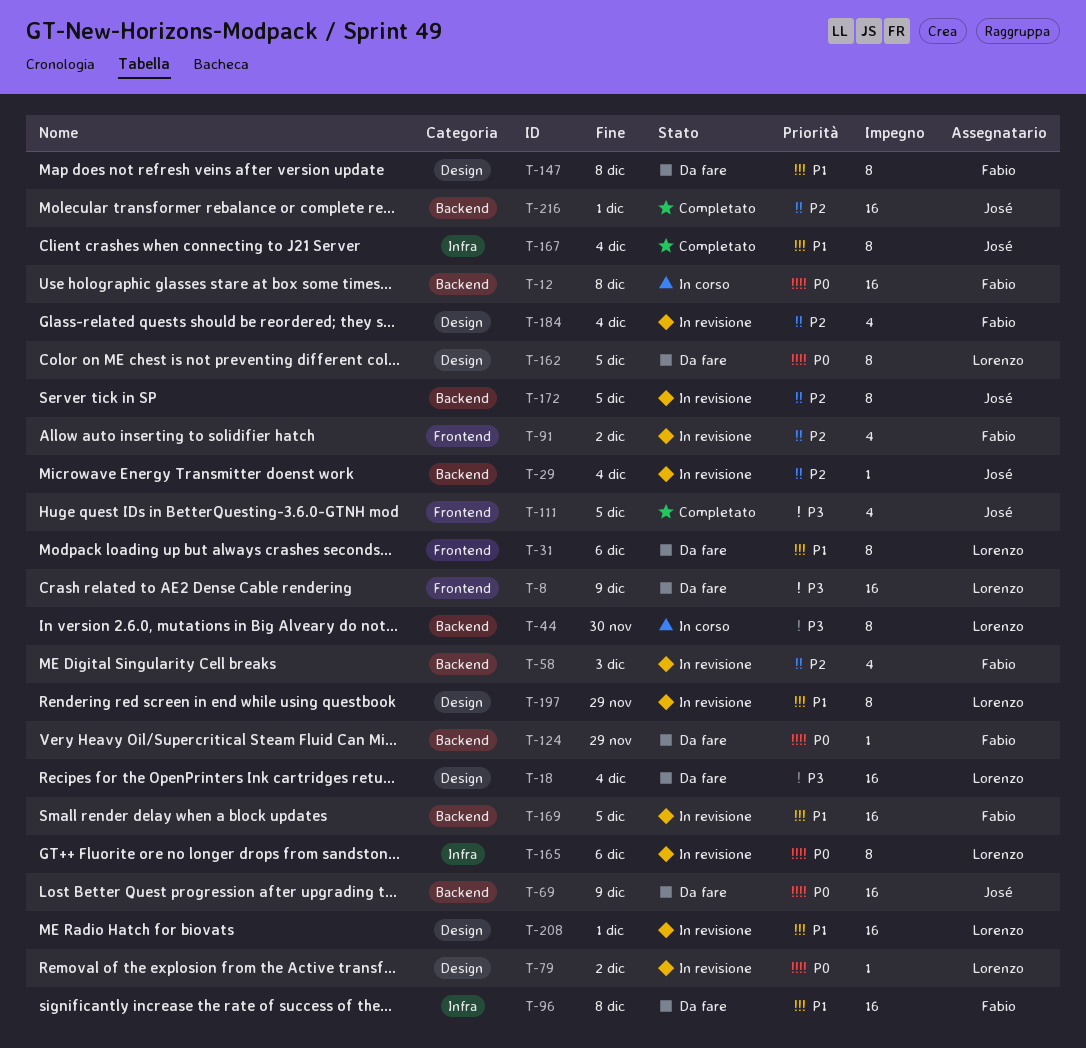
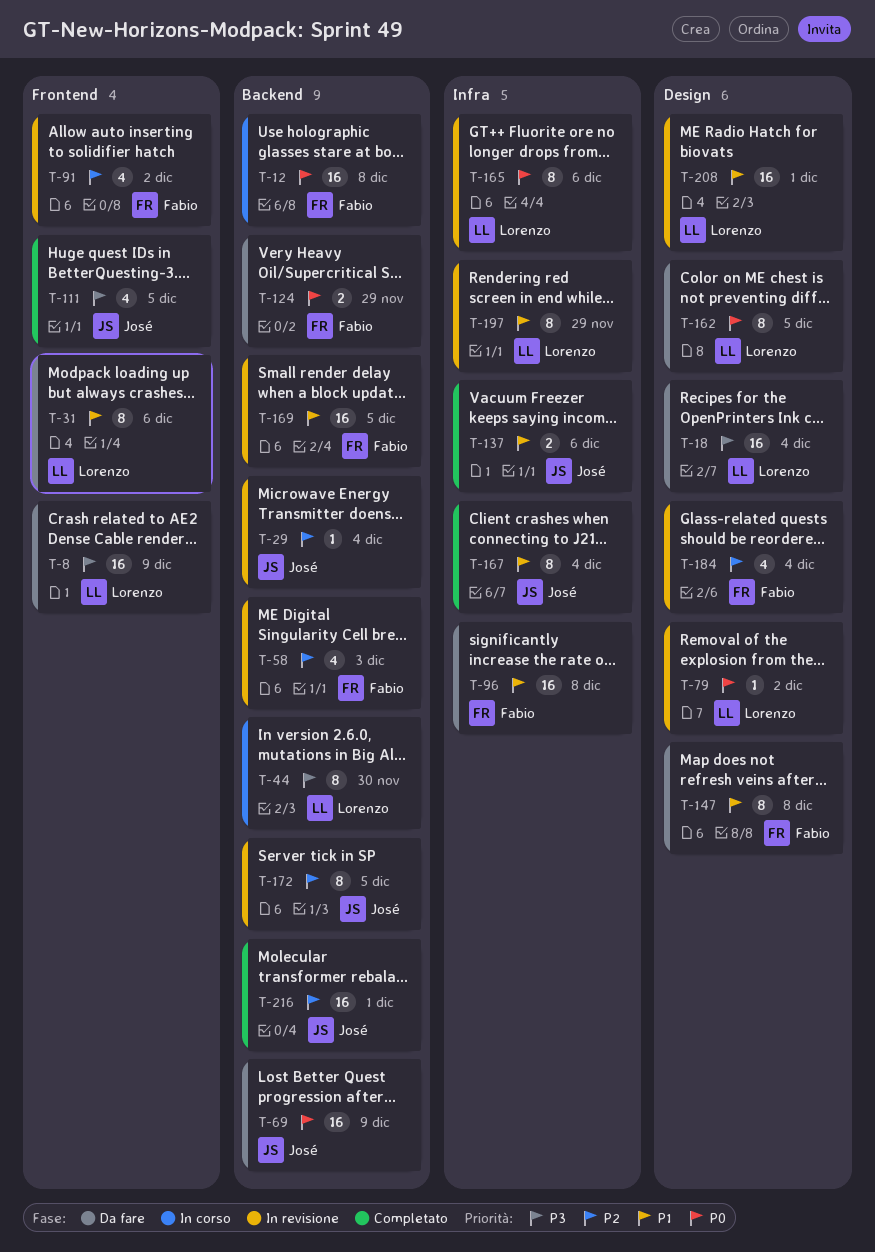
T-124, estimate: 1 -> 2
T-137: none -> present
T-197, label: Design -> Infra

